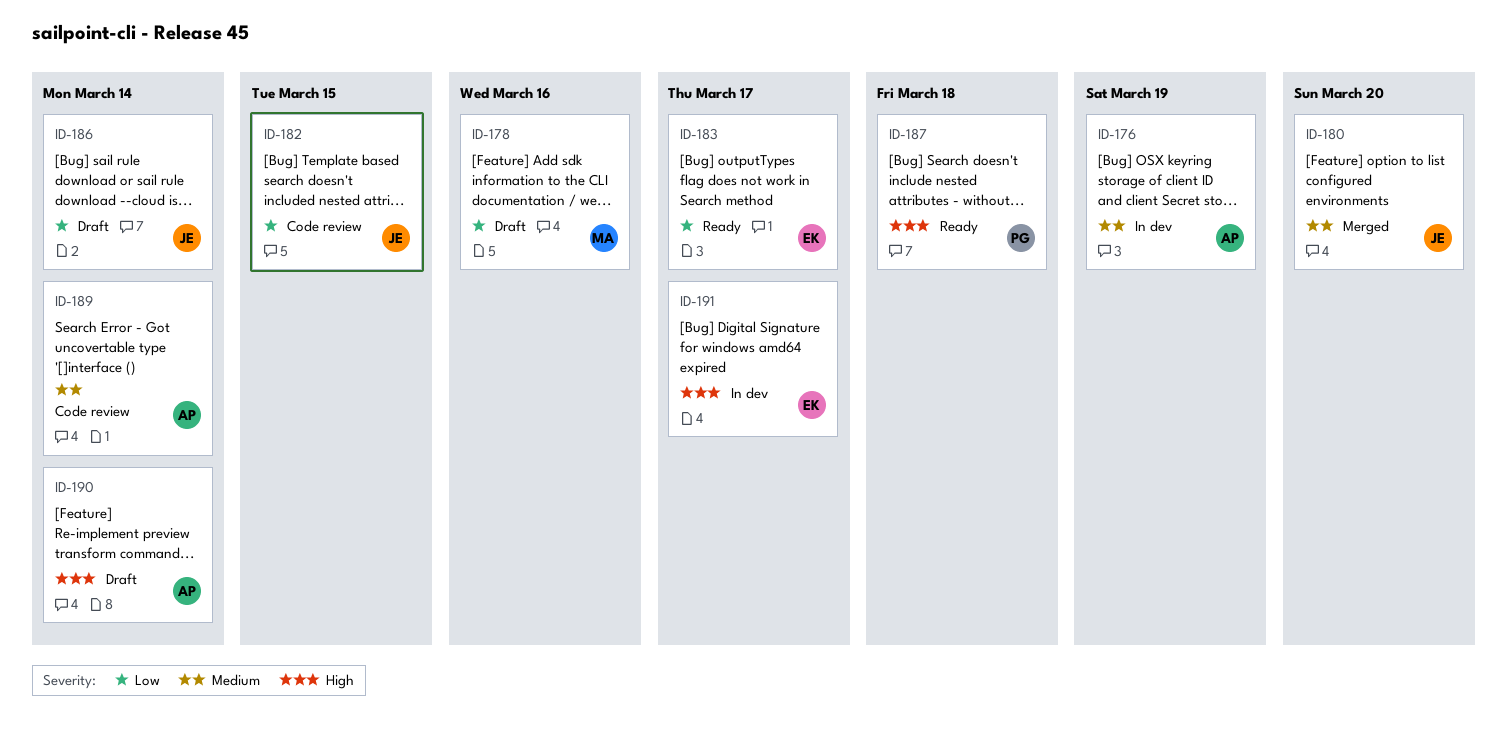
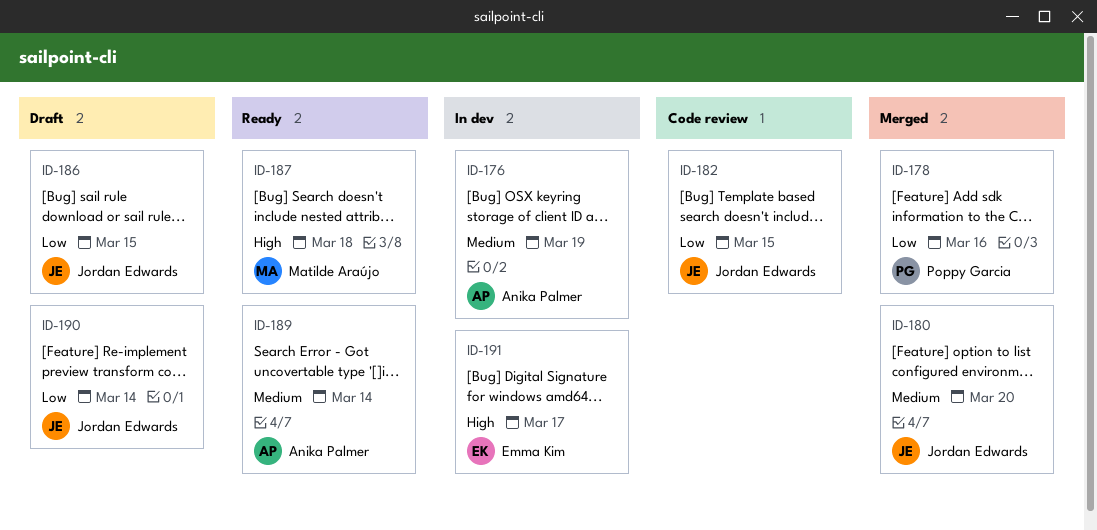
ID-178, status: Draft -> Merged
ID-178, owner: Matilde Araújo -> Poppy Garcia
ID-183: present -> none
ID-186, due: Mar 14 -> Mar 15
ID-187, owner: Poppy Garcia -> Matilde Araújo
ID-189, status: Code review -> Ready
ID-190, owner: Anika Palmer -> Jordan Edwards
ID-190, priority: High -> Low

